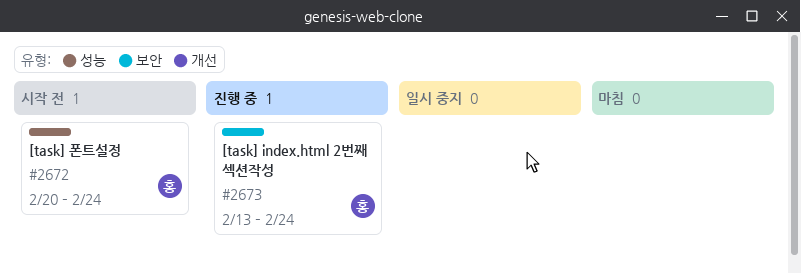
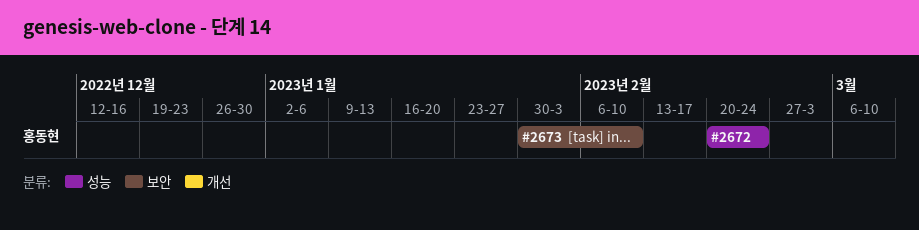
#2673, start: Feb 13 -> Jan 30
#2673, due: Feb 24 -> Feb 10

